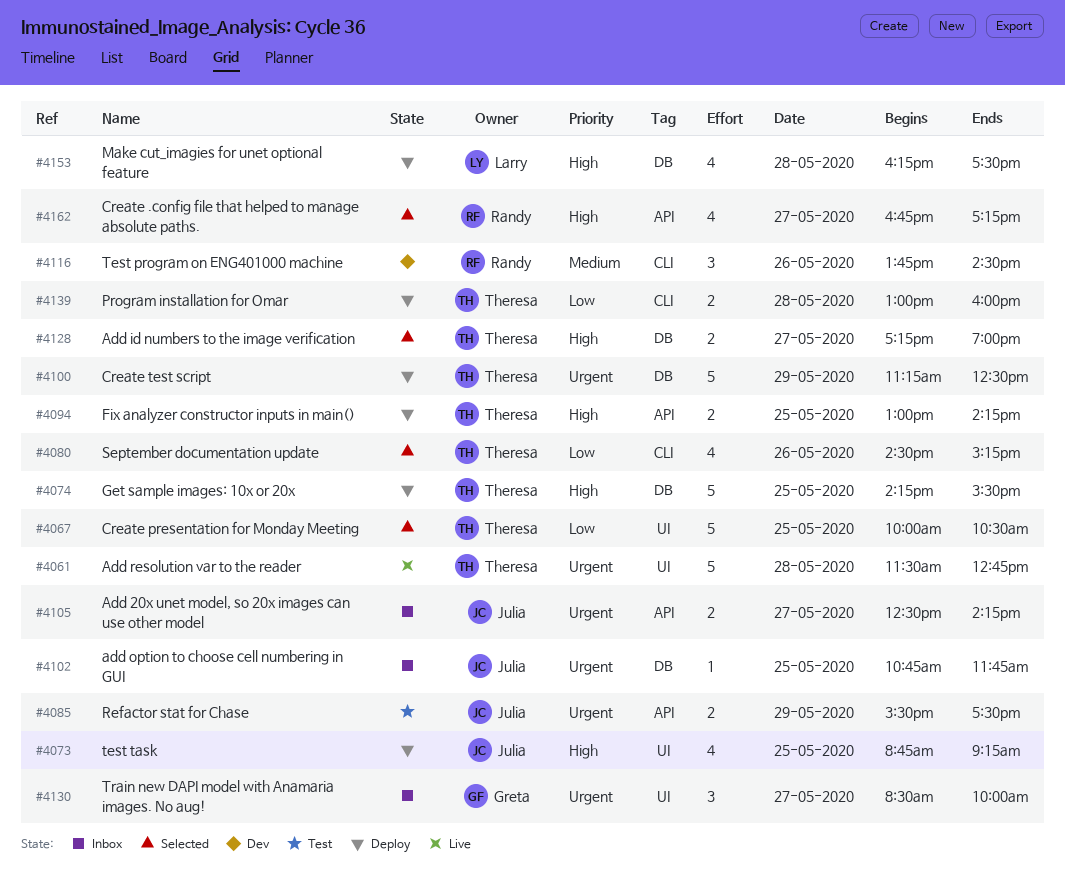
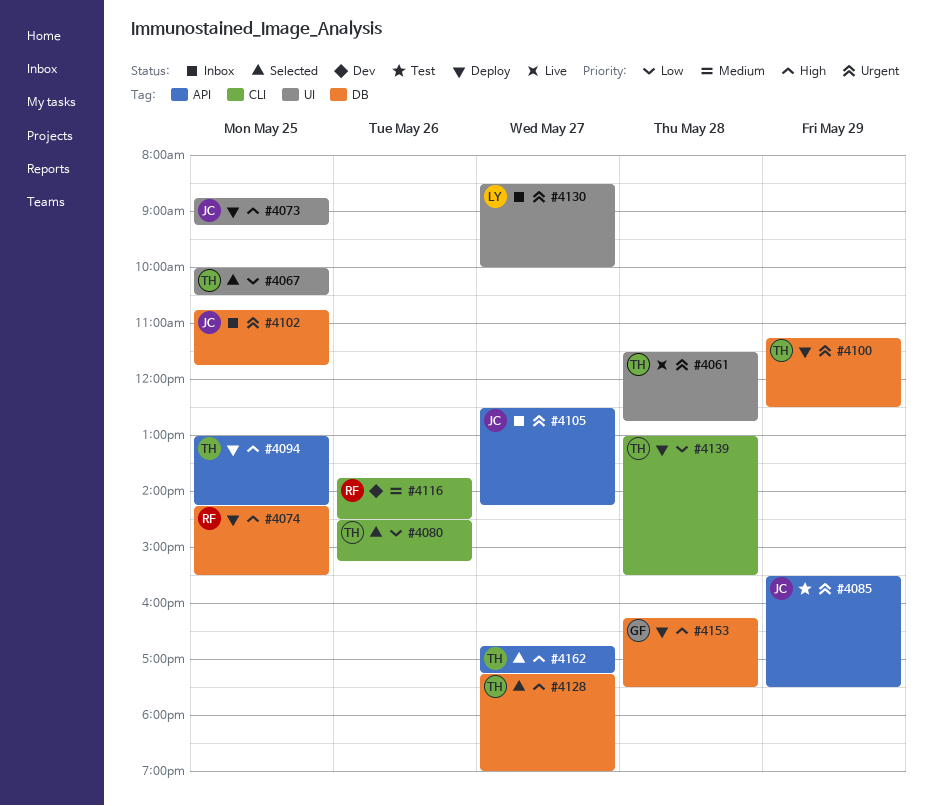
#4074, owner: Theresa -> Randy
#4130, owner: Greta -> Larry
#4139, ends: 16:00 -> 15:30
#4153, owner: Larry -> Greta
#4162, owner: Randy -> Theresa

